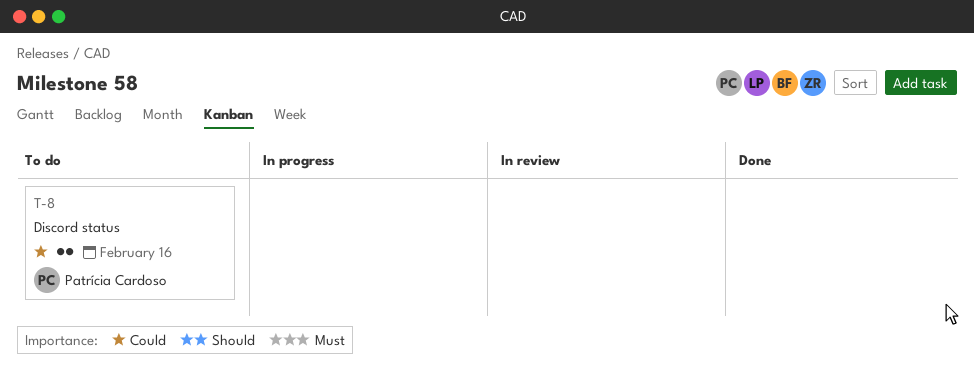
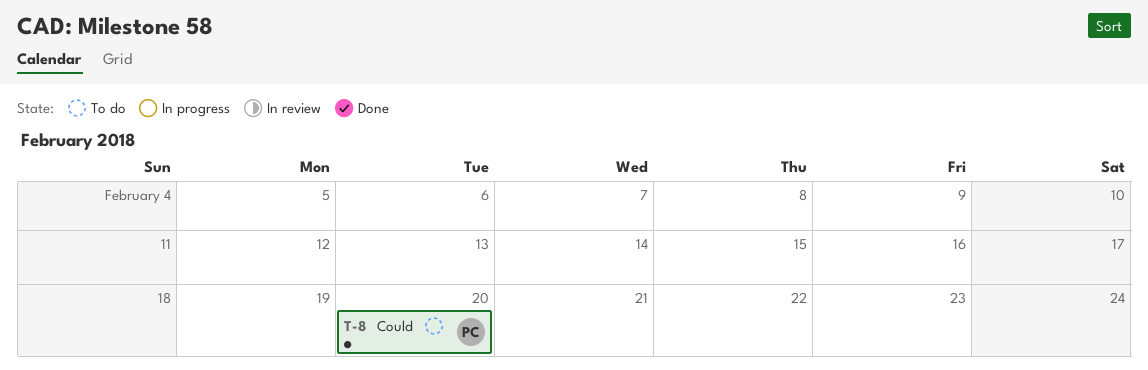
T-8, estimate: 2 -> 1
T-8, due: Feb 16 -> Feb 20

